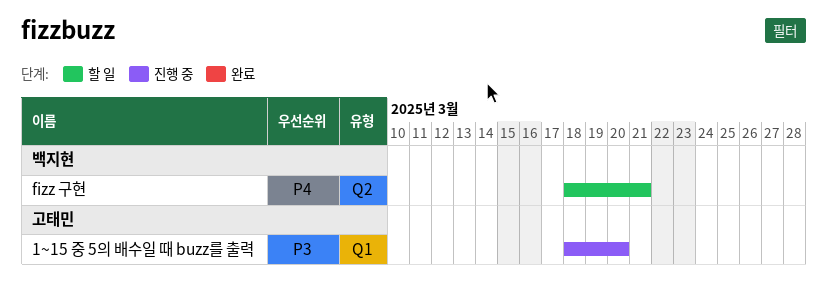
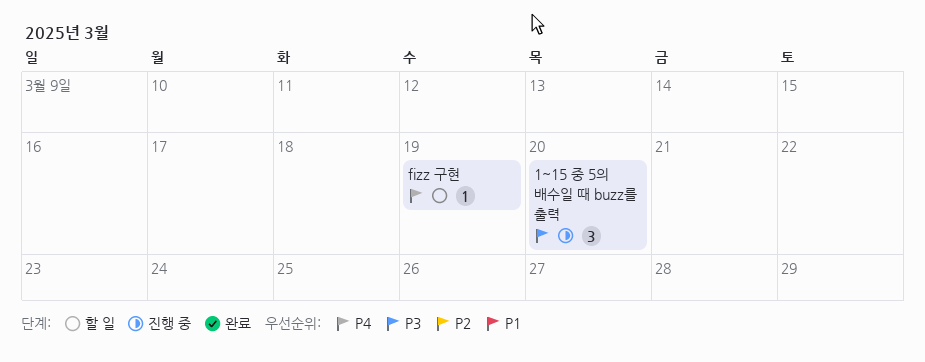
fizz 구현, due: Mar 21 -> Mar 19

